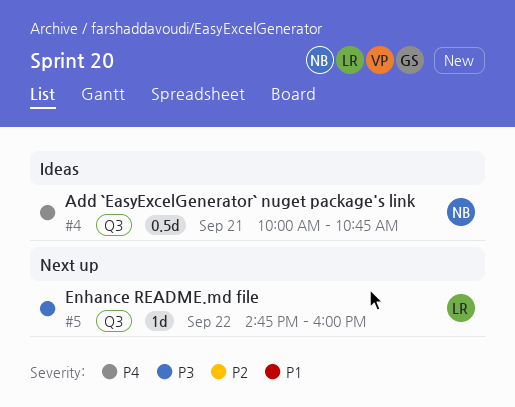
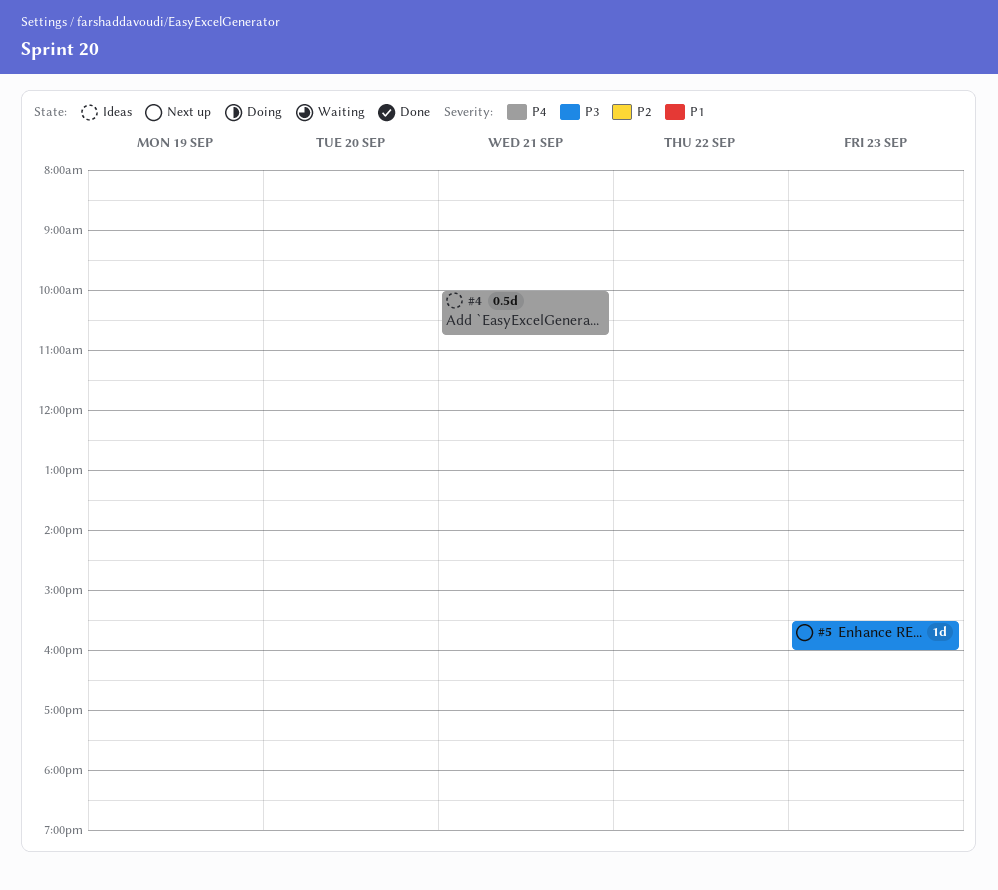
#5, day: Sep 22 -> Sep 23
#5, begins: 14:45 -> 15:30

